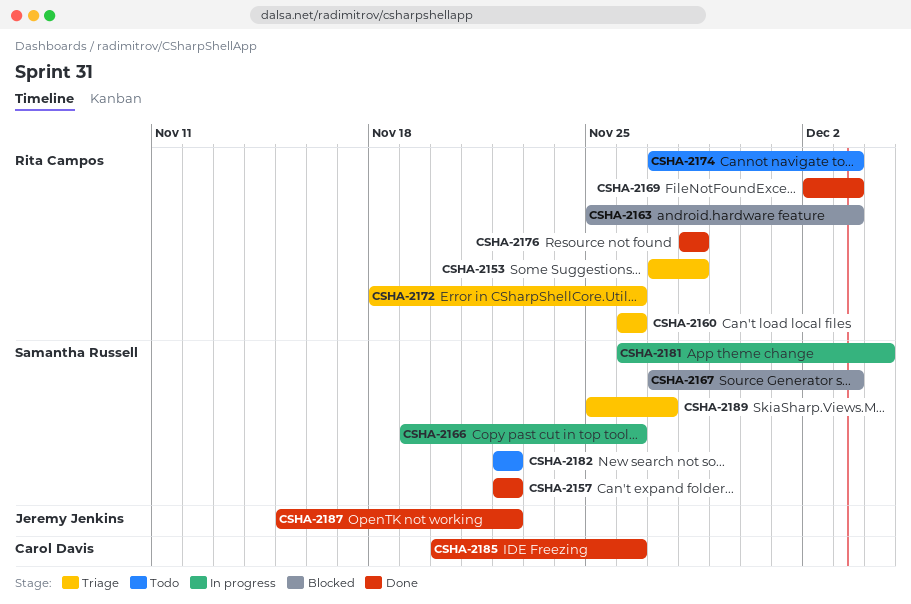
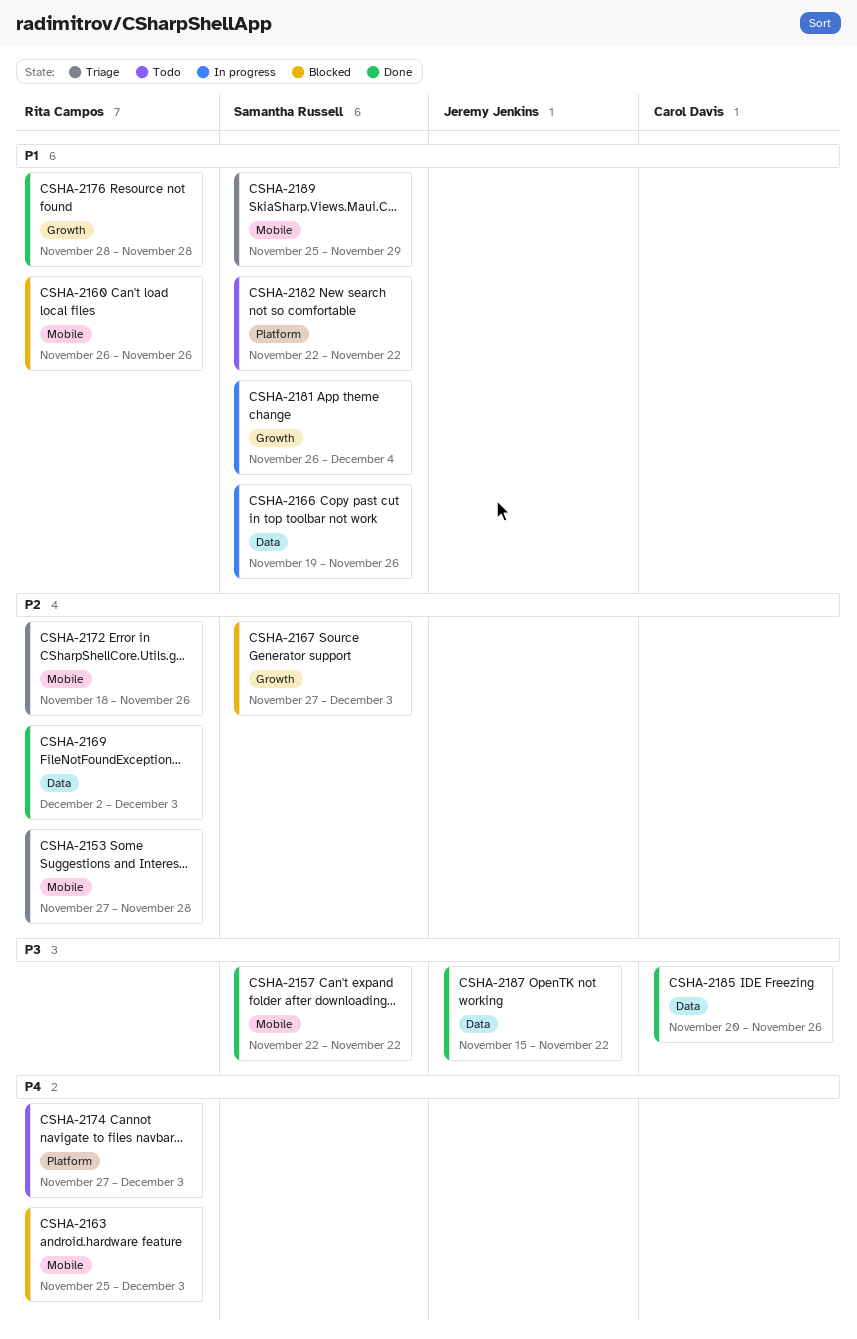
CSHA-2160, status: Triage -> Blocked
CSHA-2189, due: Nov 27 -> Nov 29

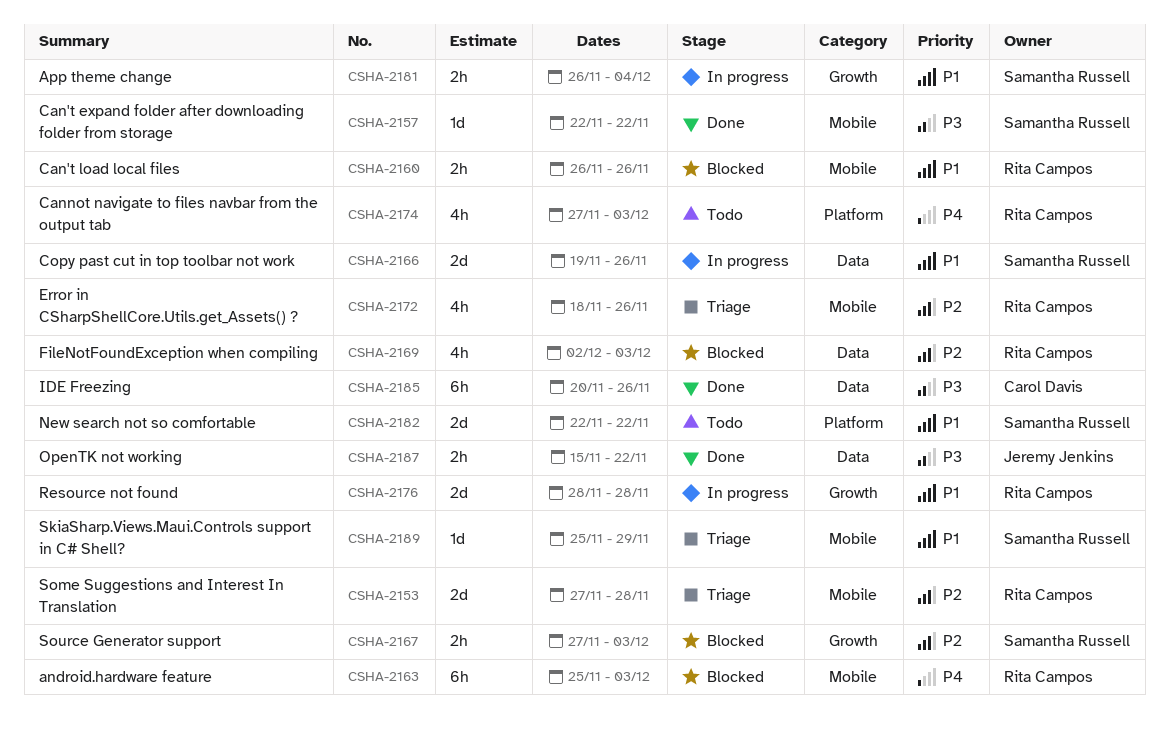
CSHA-2169, status: Done -> Blocked
CSHA-2176, status: Done -> In progress

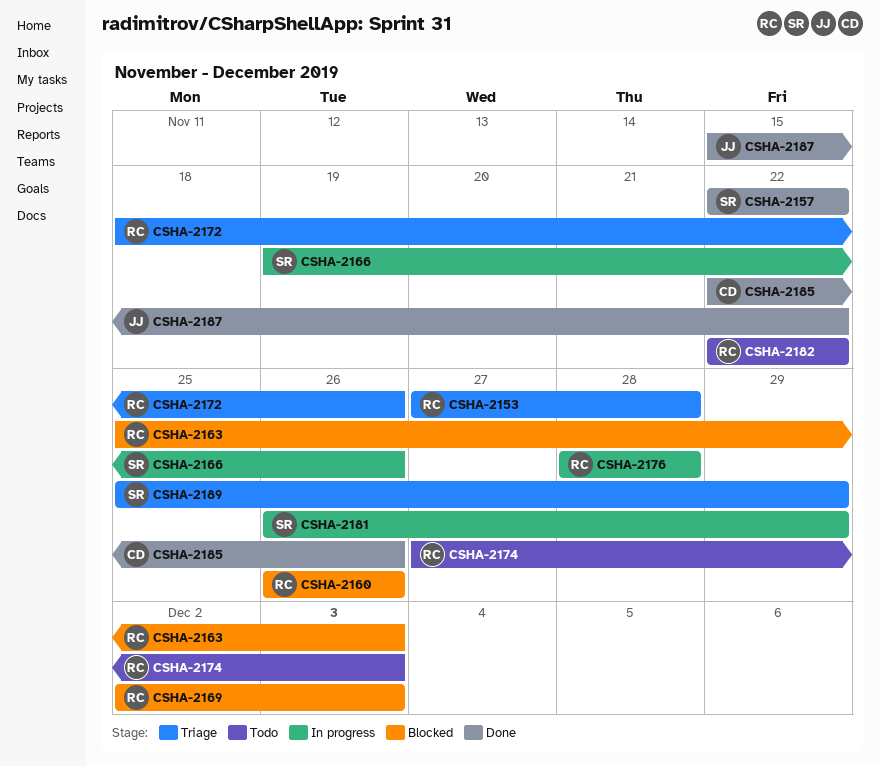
CSHA-2167: present -> none
CSHA-2181, due: Dec 4 -> Nov 29
CSHA-2182, owner: Samantha Russell -> Rita Campos
CSHA-2185, start: Nov 20 -> Nov 22

